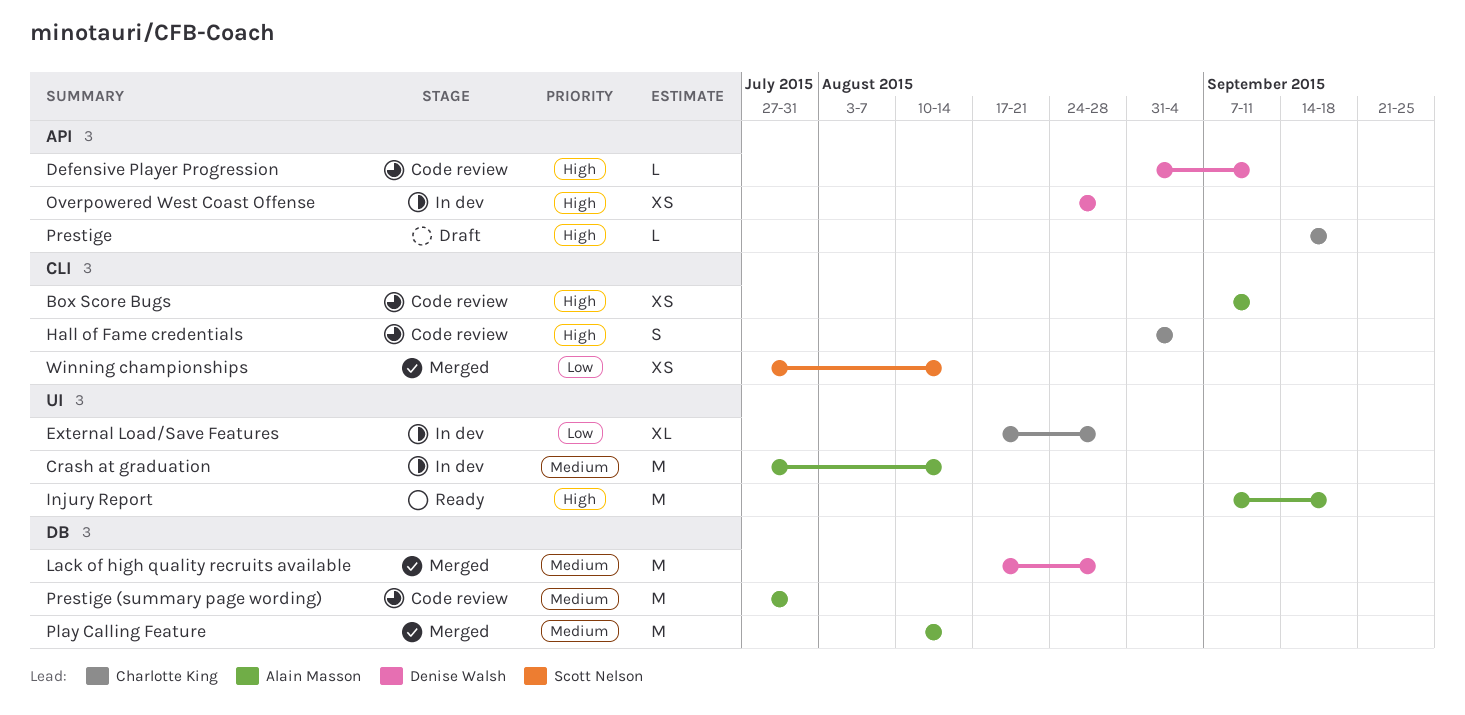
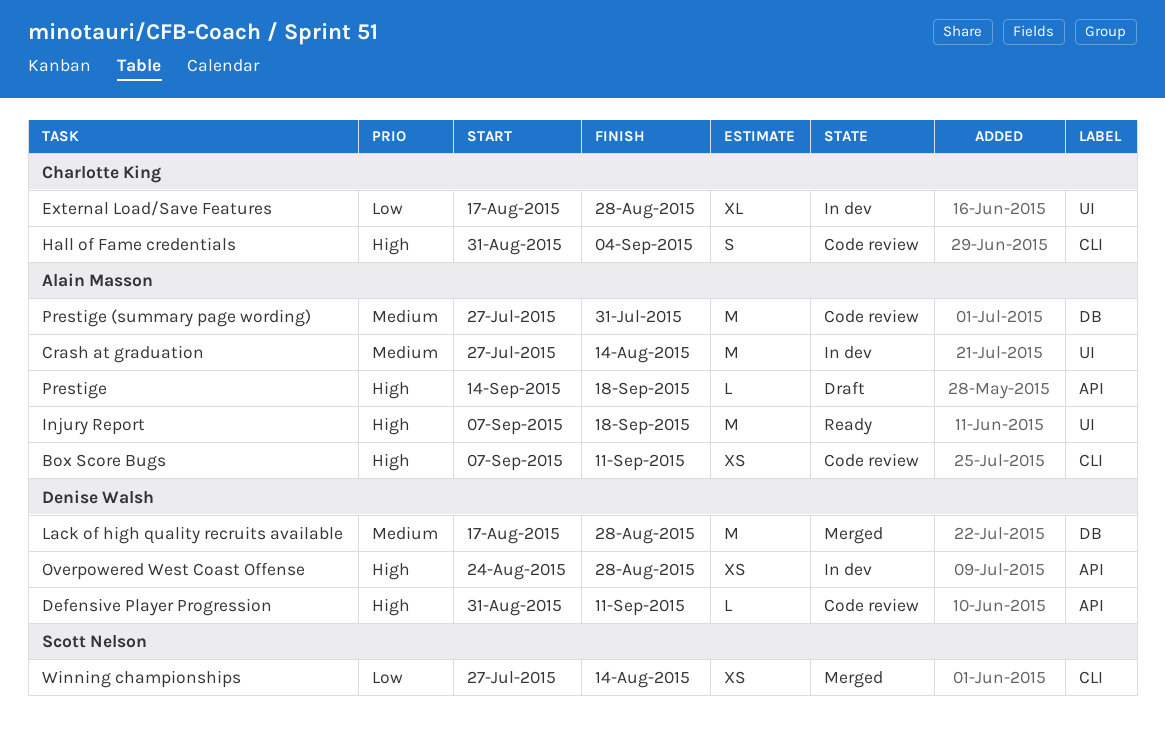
Play Calling Feature: present -> none
Prestige, owner: Charlotte King -> Alain Masson

